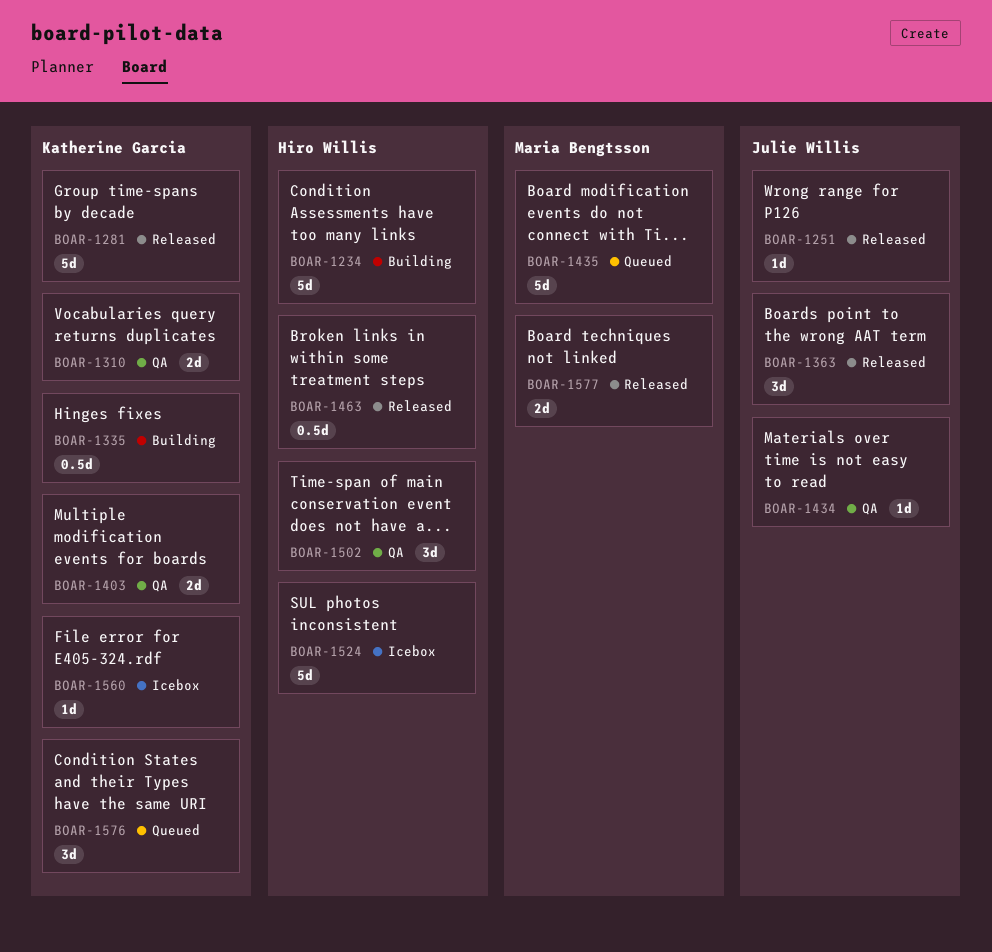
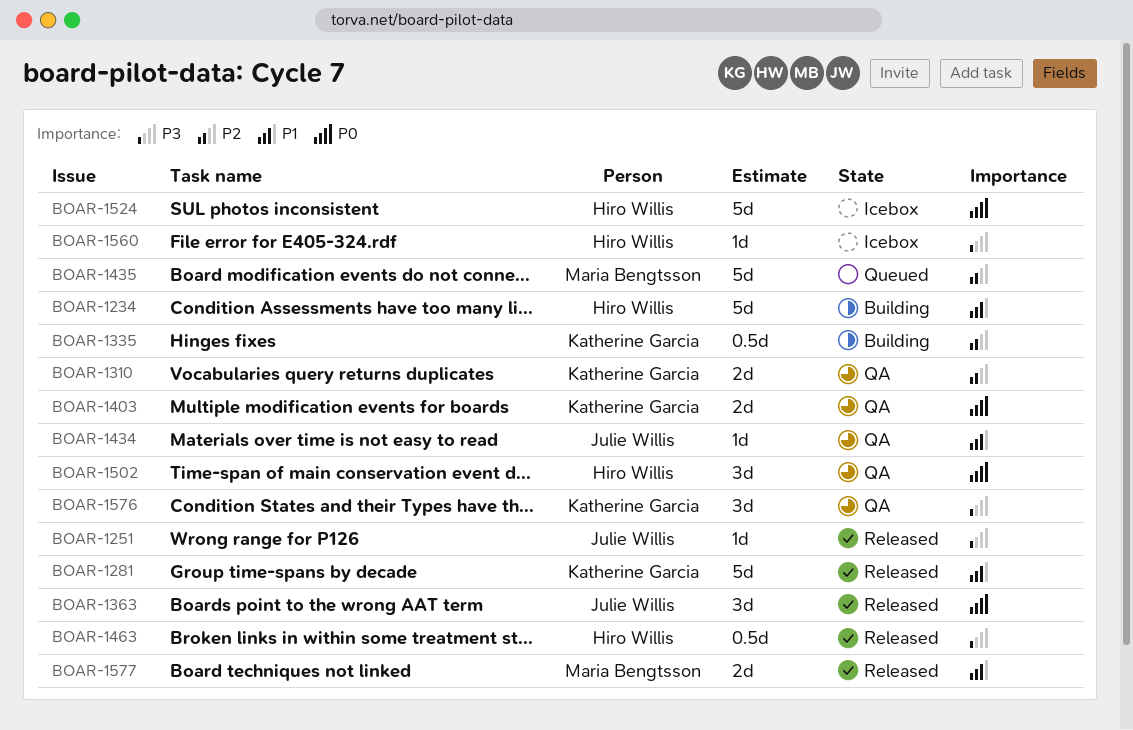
BOAR-1560, owner: Katherine Garcia -> Hiro Willis
BOAR-1576, status: Queued -> QA

